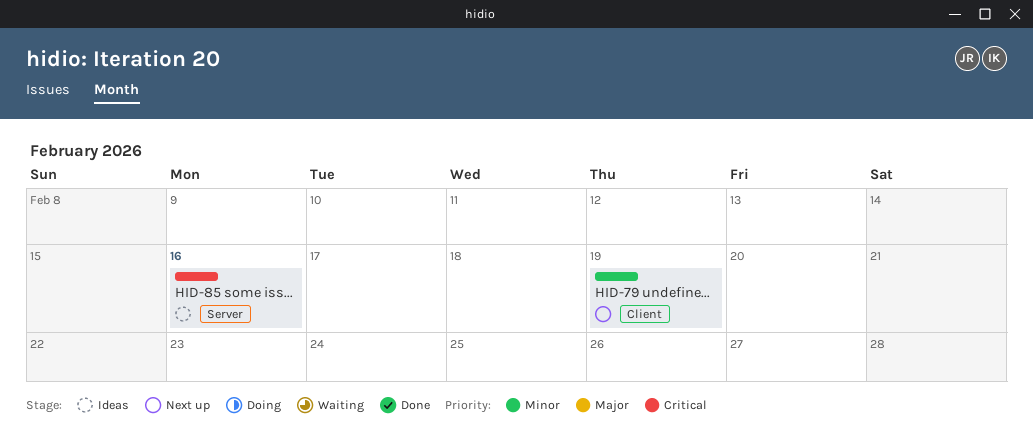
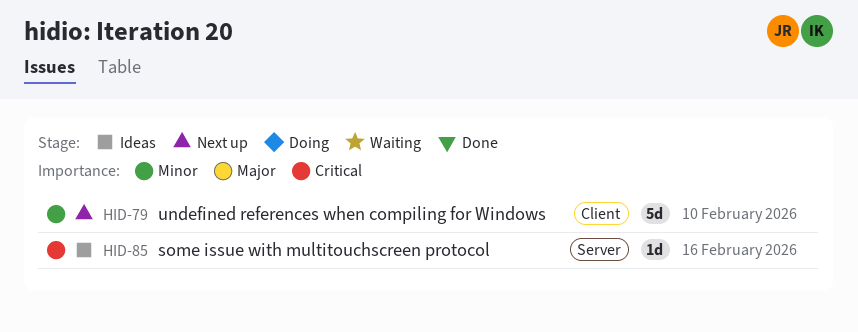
HID-79, due: Feb 19 -> Feb 10

